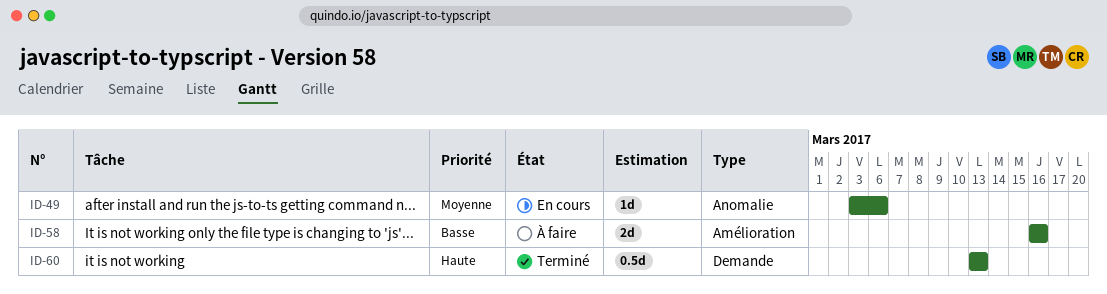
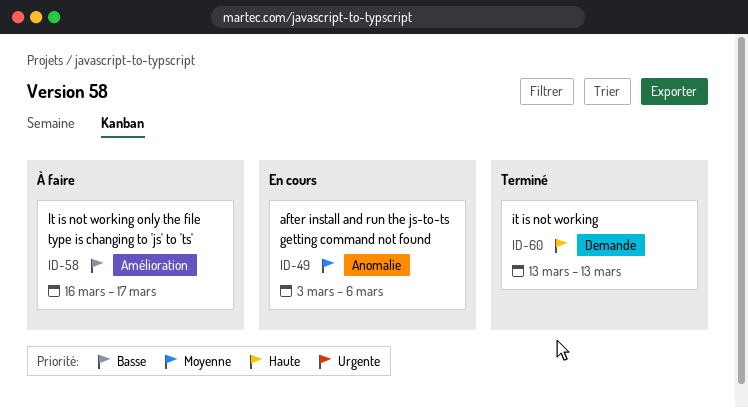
ID-58, due: Mar 16 -> Mar 17

